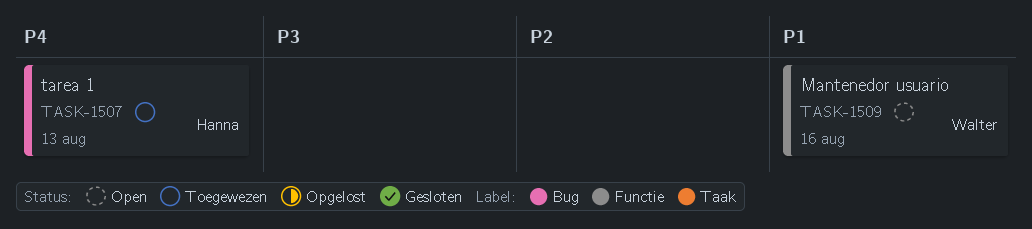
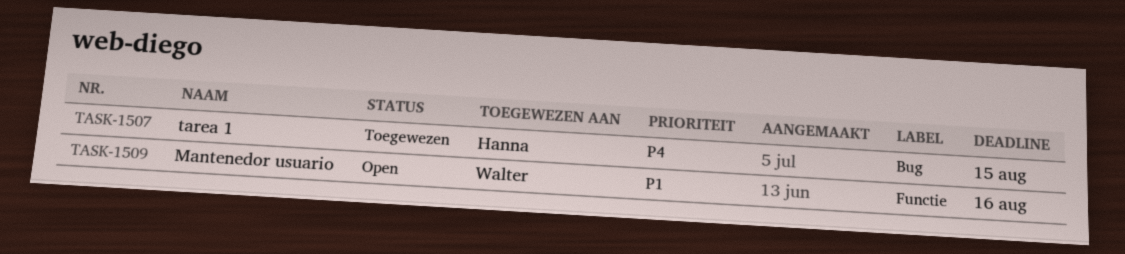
TASK-1507, due: Aug 13 -> Aug 15

